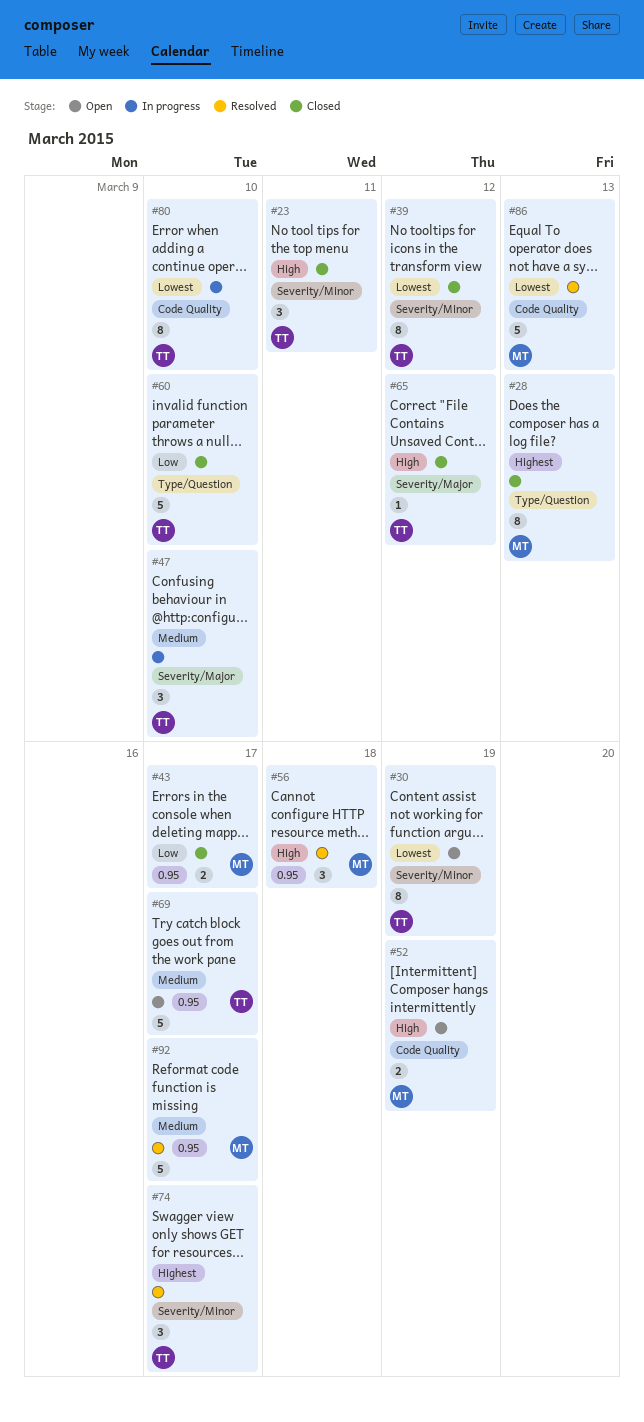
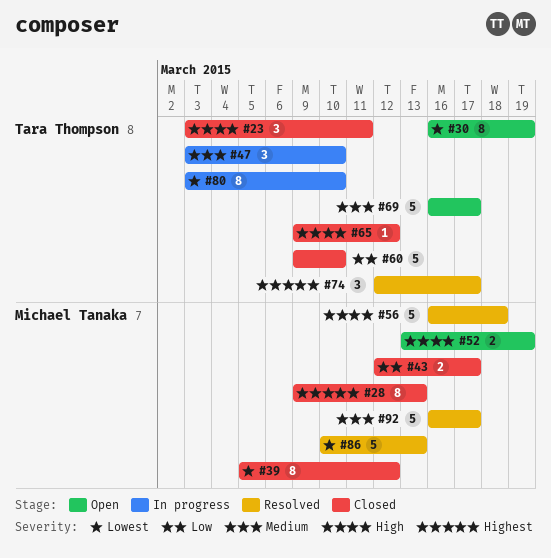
#39, owner: Tara Thompson -> Michael Tanaka
#56, estimate: 3 -> 5

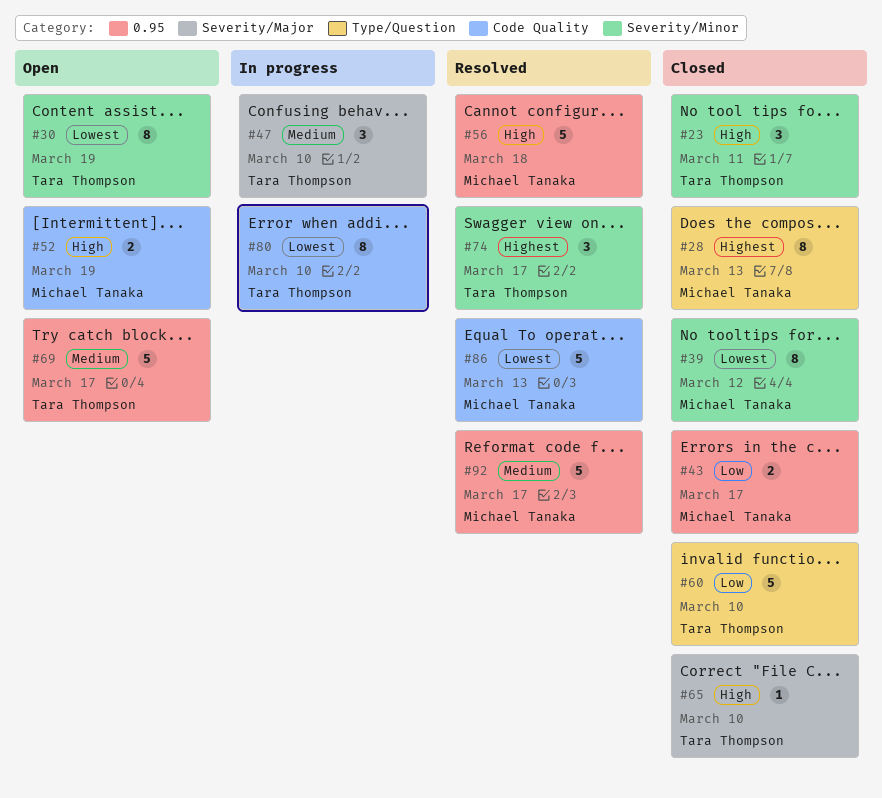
#65, due: Mar 12 -> Mar 10

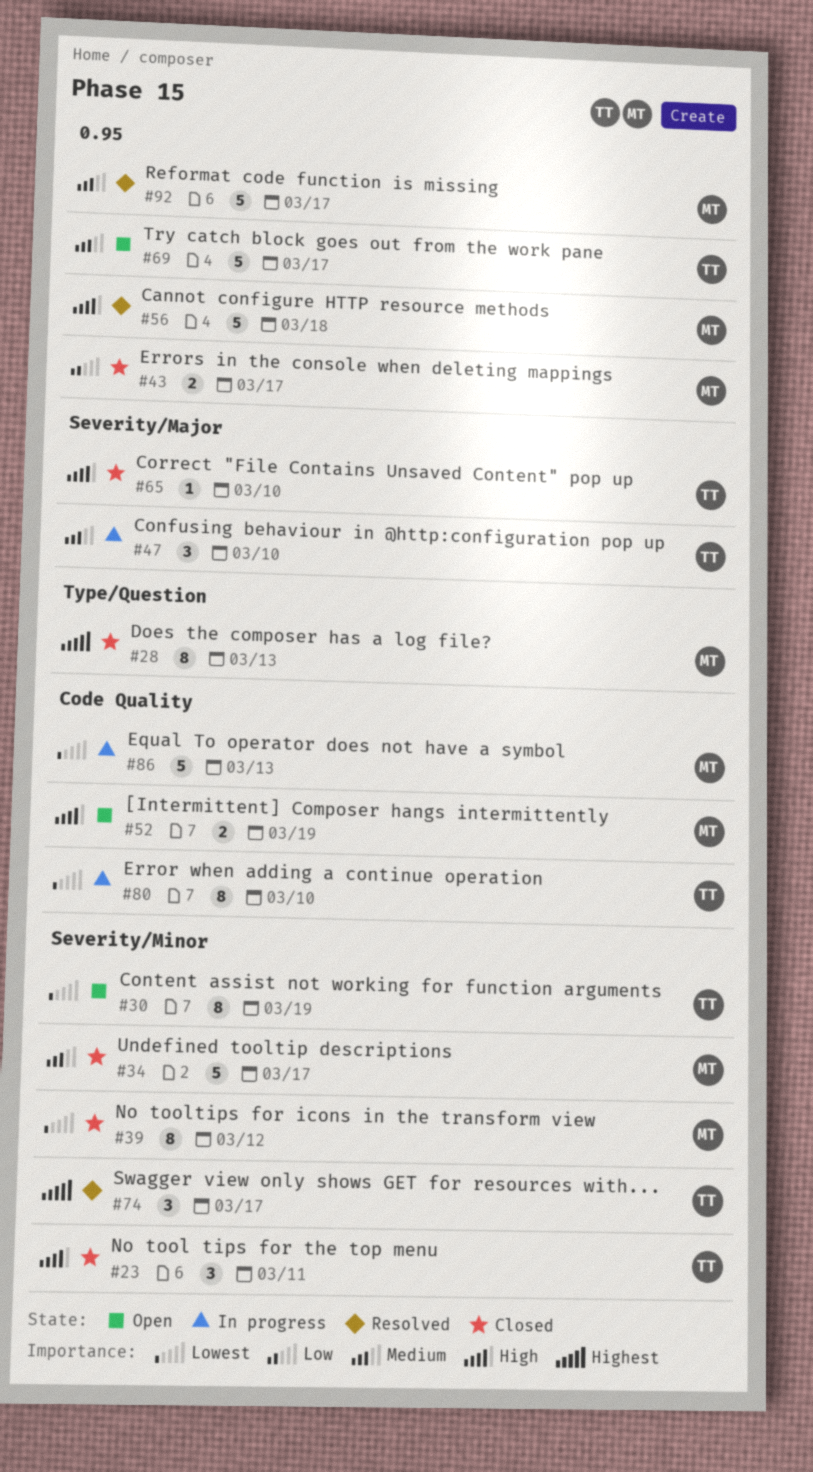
#34: none -> present
#60: present -> none
#86, status: Resolved -> In progress

